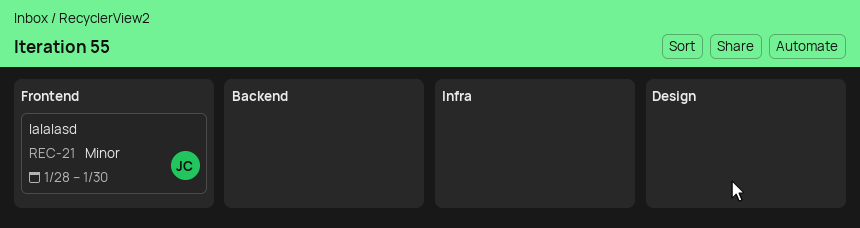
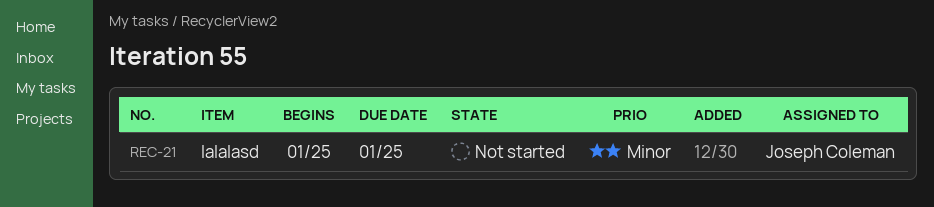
REC-21, start: Jan 28 -> Jan 25
REC-21, due: Jan 30 -> Jan 25

